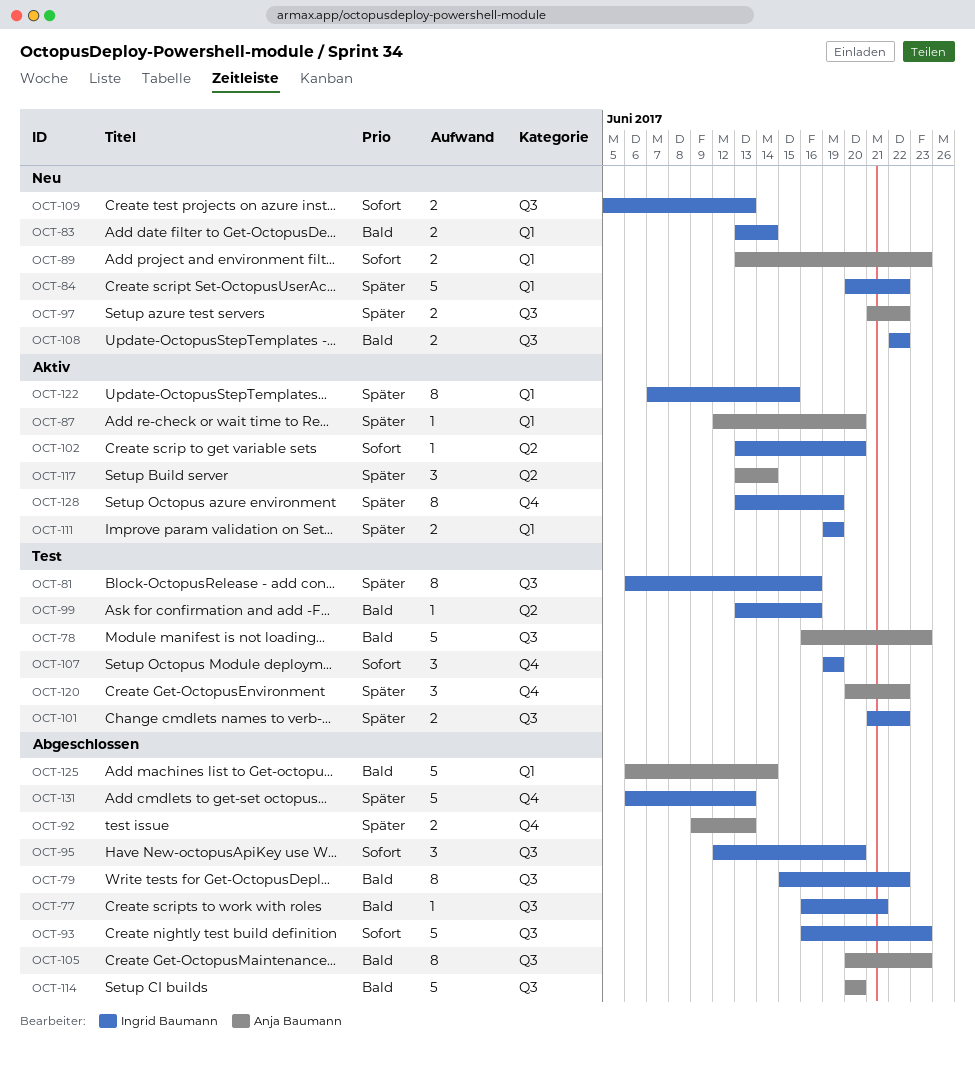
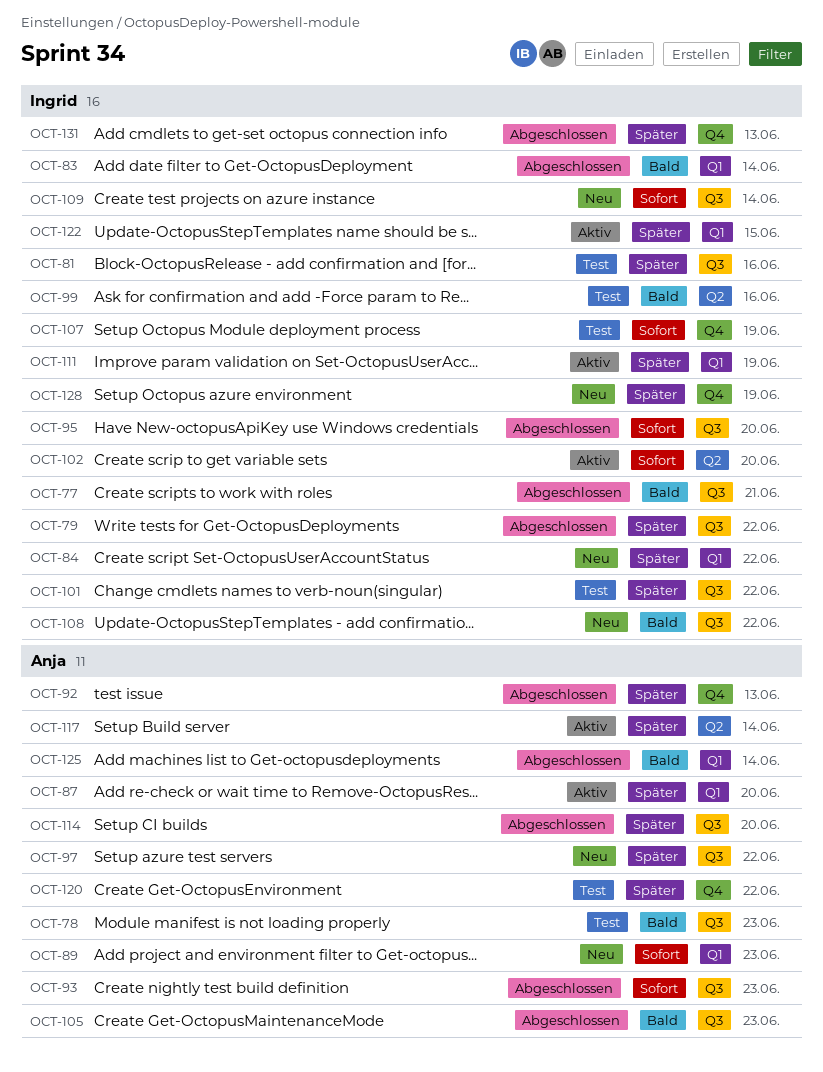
OCT-79, priority: Bald -> Später
OCT-83, status: Neu -> Abgeschlossen
OCT-93, owner: Ingrid Baumann -> Anja Baumann
OCT-109, due: Jun 13 -> Jun 14
OCT-114, priority: Bald -> Später
OCT-128, status: Aktiv -> Neu

